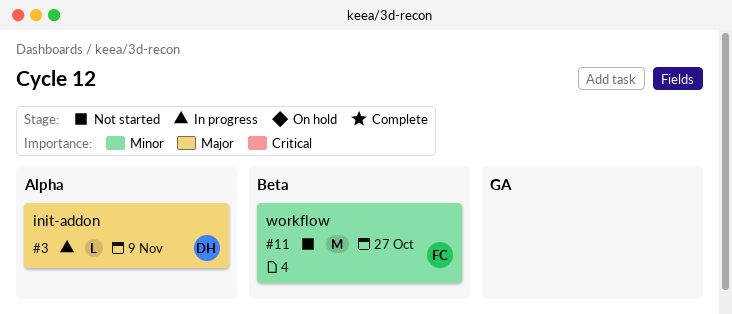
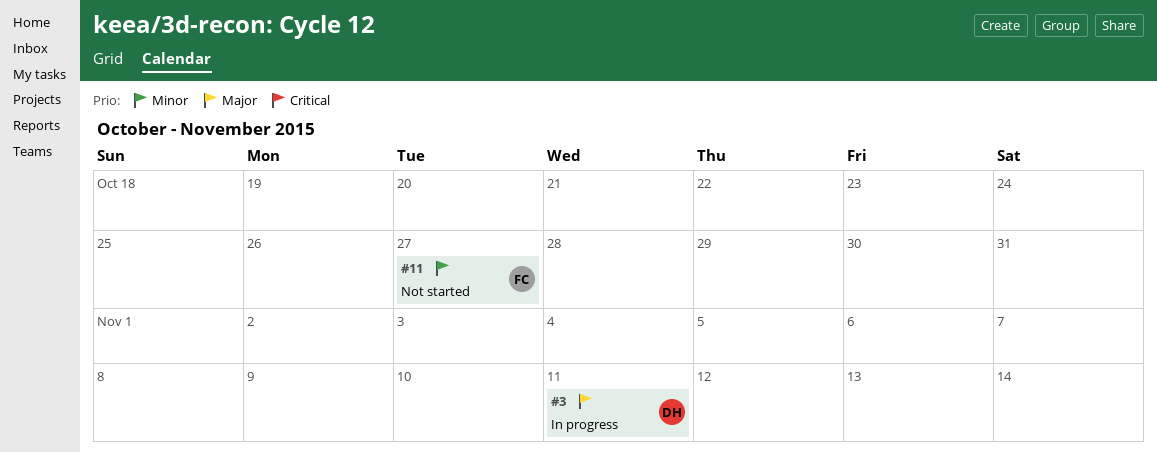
#3, due: Nov 9 -> Nov 11

